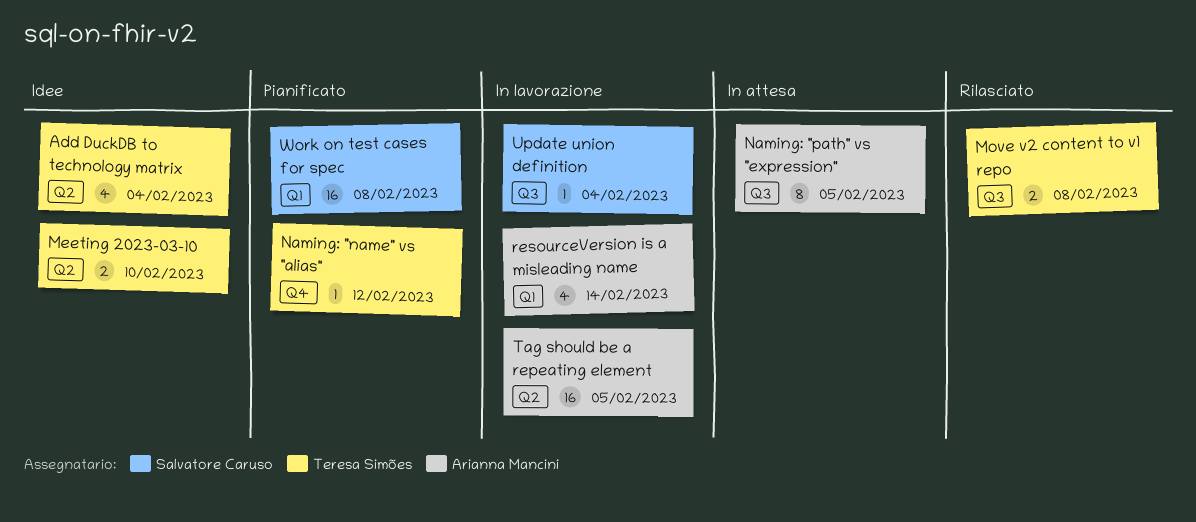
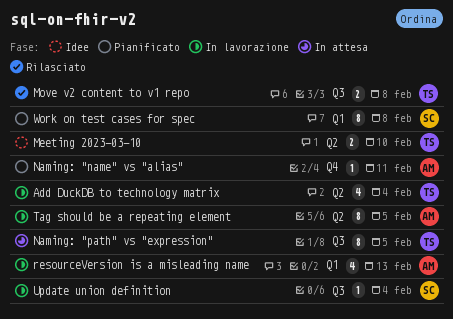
Add DuckDB to technology matrix, status: Idee -> In lavorazione
Naming: "name" vs "alias", owner: Teresa Simões -> Arianna Mancini
Naming: "name" vs "alias", due: Feb 12 -> Feb 11
Naming: "path" vs "expression", owner: Arianna Mancini -> Teresa Simões
resourceVersion is a misleading name, due: Feb 14 -> Feb 13
Tag should be a repeating element, estimate: 16 -> 8
Work on test cases for spec, estimate: 16 -> 8

